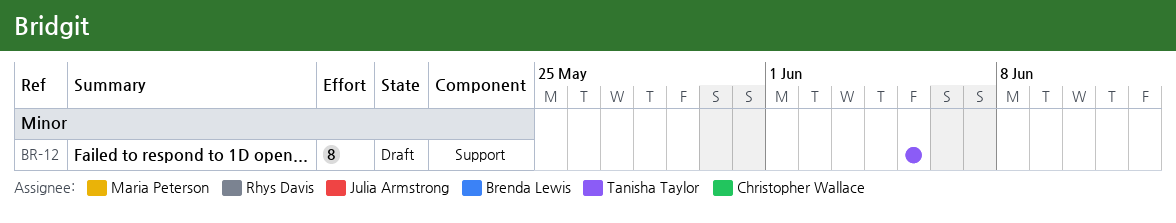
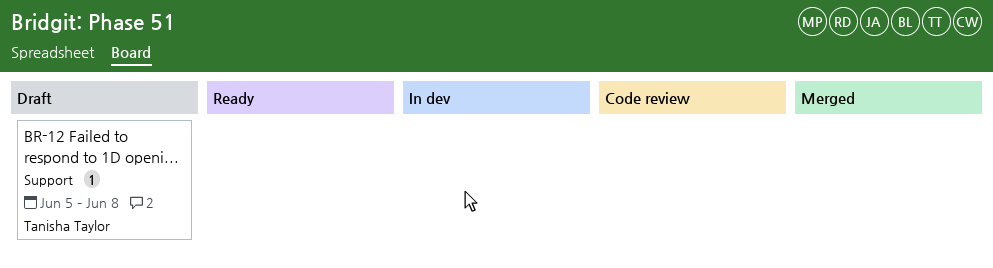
BR-12, estimate: 8 -> 1
BR-12, due: Jun 5 -> Jun 8

